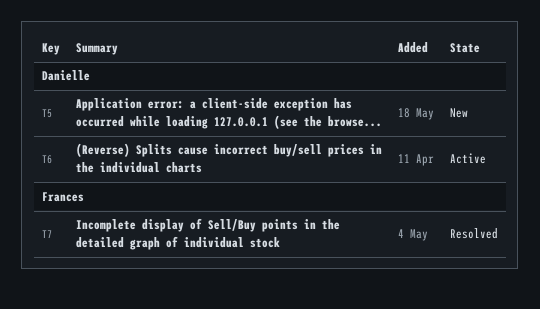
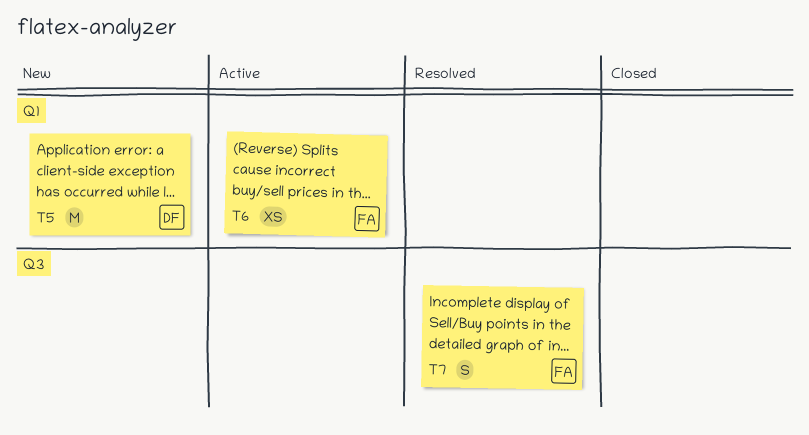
T6, owner: Danielle -> Frances

